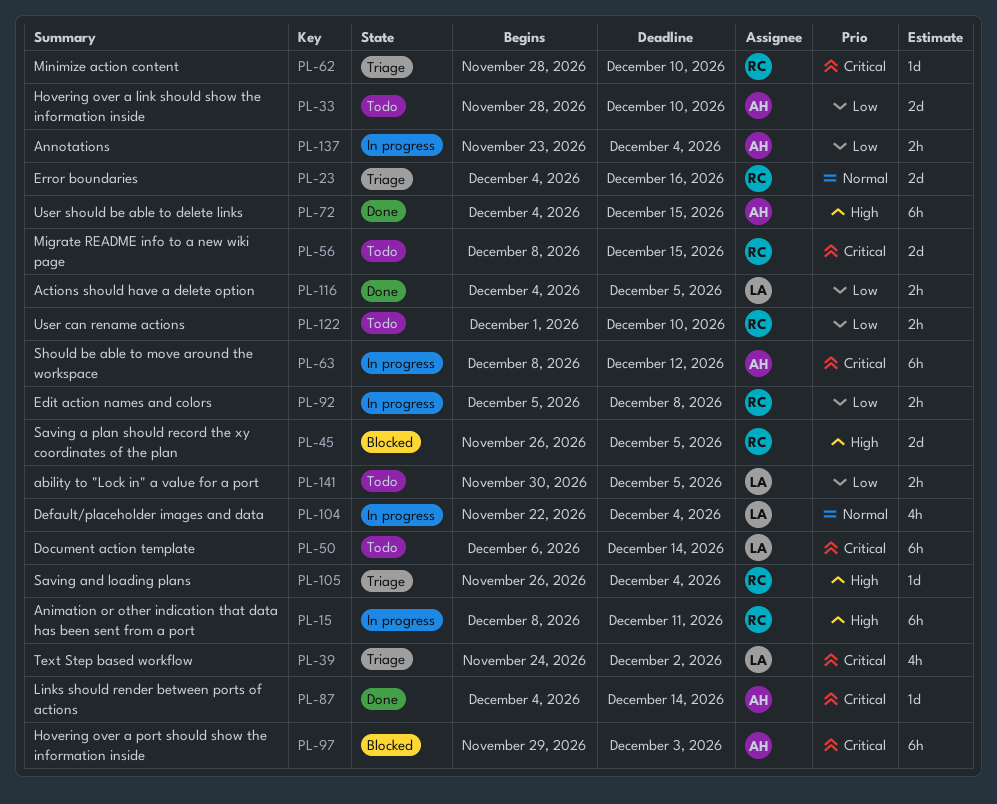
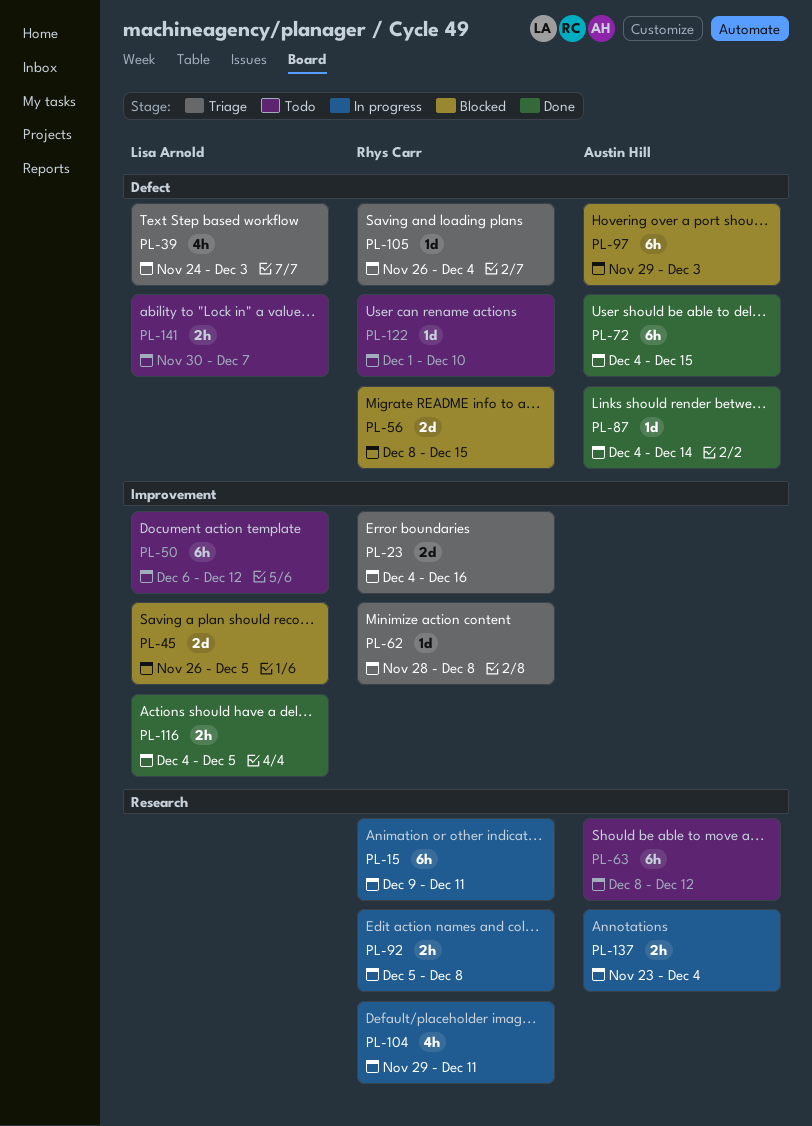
PL-15, start: Dec 8 -> Dec 9
PL-33: present -> none
PL-39, due: Dec 2 -> Dec 3
PL-45, owner: Rhys Carr -> Lisa Arnold
PL-50, due: Dec 14 -> Dec 12
PL-56, status: Todo -> Blocked
PL-62, due: Dec 10 -> Dec 8
PL-63, status: In progress -> Todo
PL-104, owner: Lisa Arnold -> Rhys Carr
PL-104, start: Nov 22 -> Nov 29
PL-104, due: Dec 4 -> Dec 11
PL-122, estimate: 2h -> 1d
PL-141, due: Dec 5 -> Dec 7

